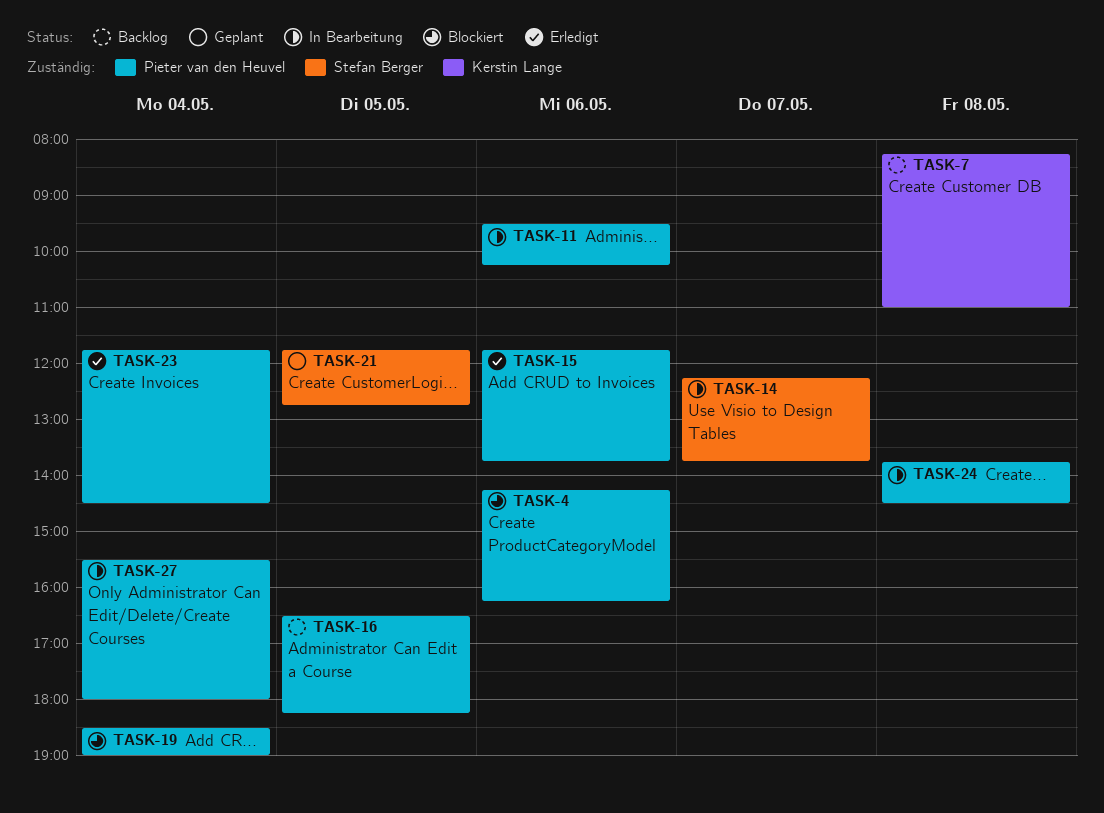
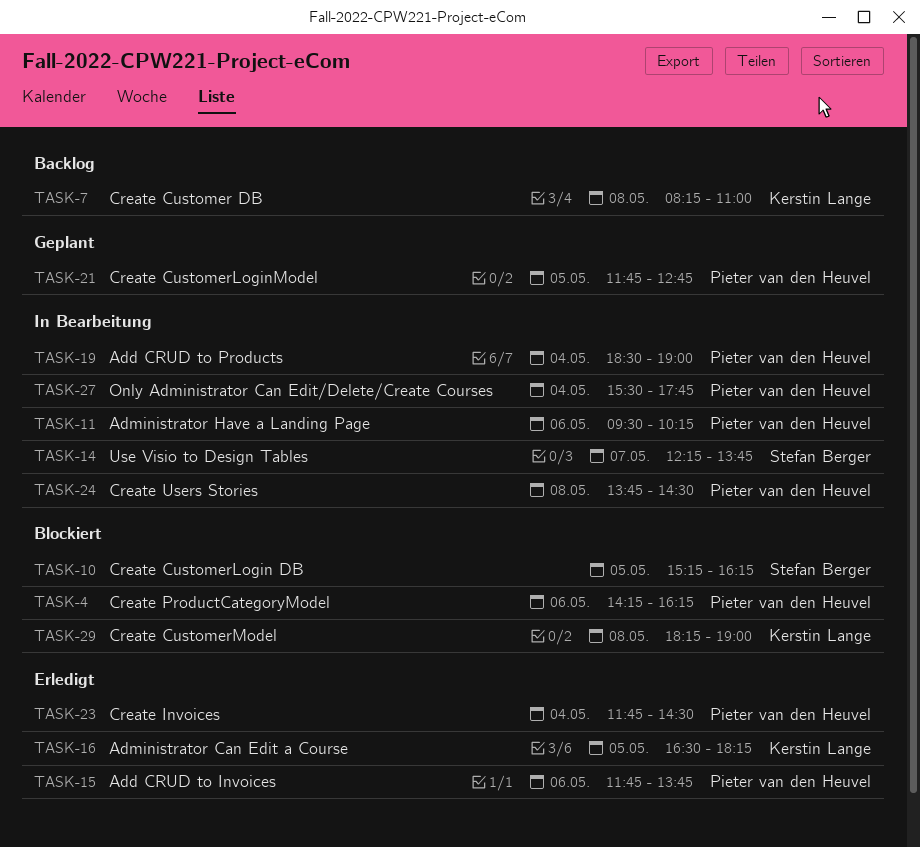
TASK-10: none -> present
TASK-16, status: Backlog -> Erledigt
TASK-16, owner: Pieter van den Heuvel -> Kerstin Lange
TASK-19, status: Blockiert -> In Bearbeitung
TASK-21, owner: Stefan Berger -> Pieter van den Heuvel
TASK-27, ends: 18:00 -> 17:45
TASK-29: none -> present

